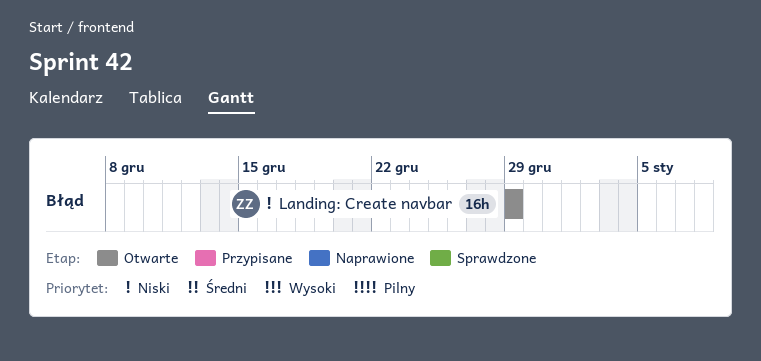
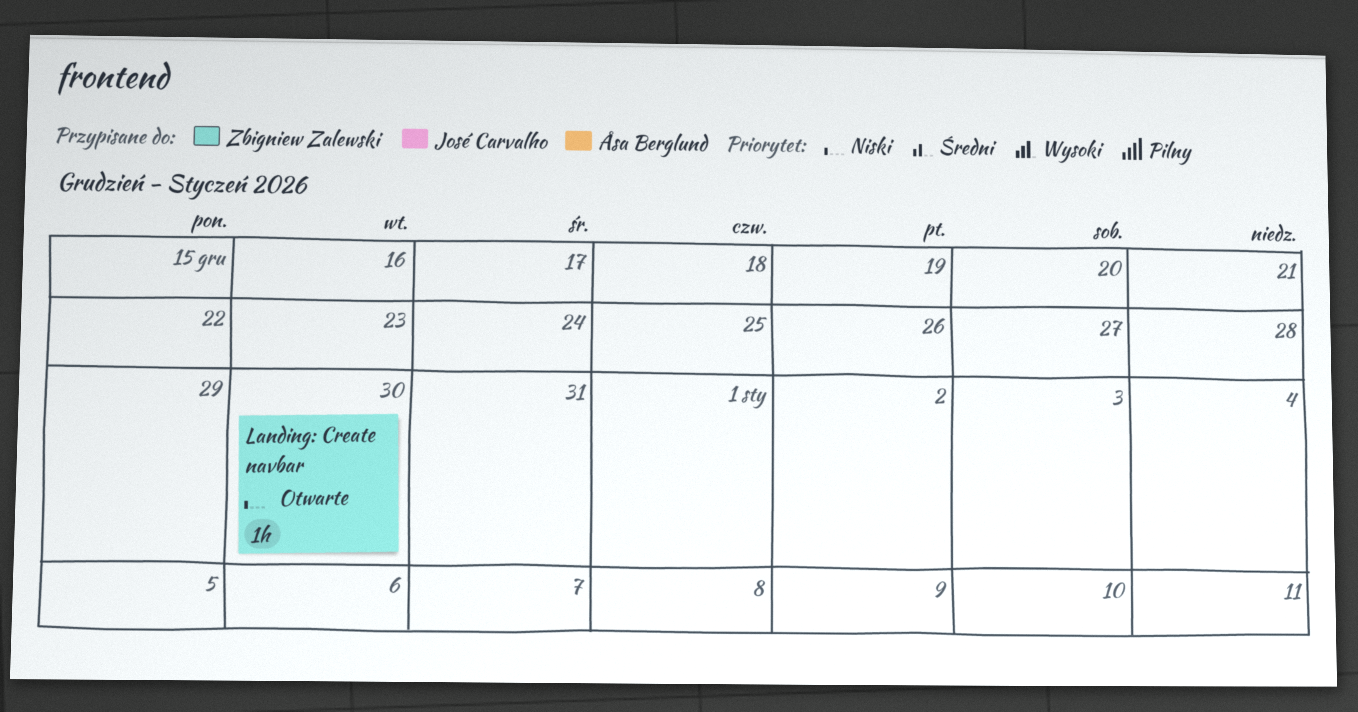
Landing: Create navbar, estimate: 16h -> 1h
Landing: Create navbar, due: Dec 29 -> Dec 30

